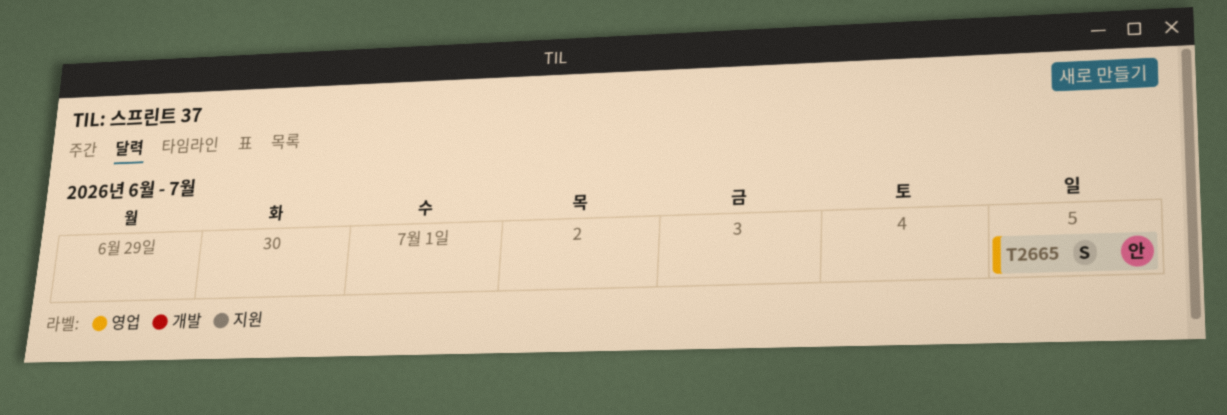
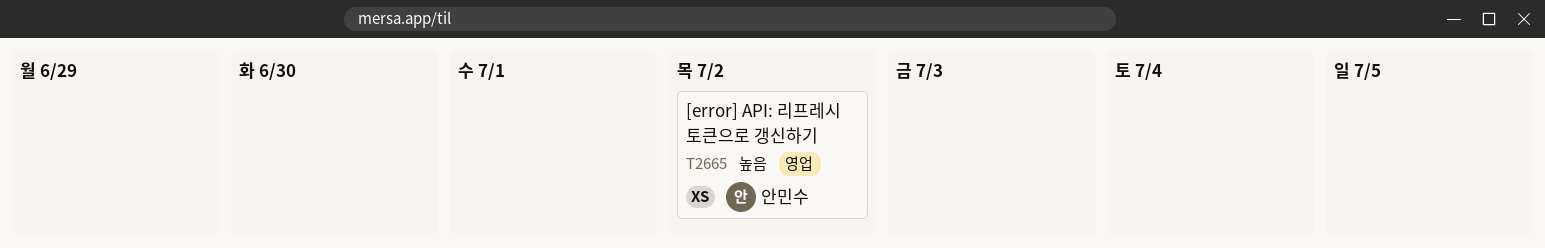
T2665, estimate: S -> XS
T2665, due: Jul 5 -> Jul 2

